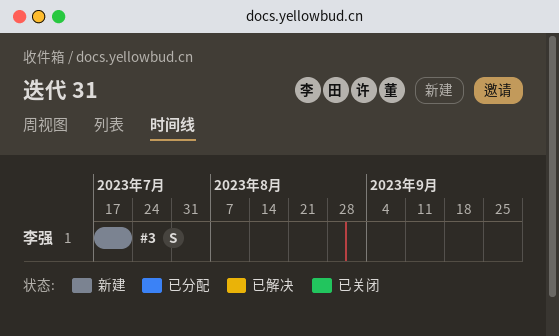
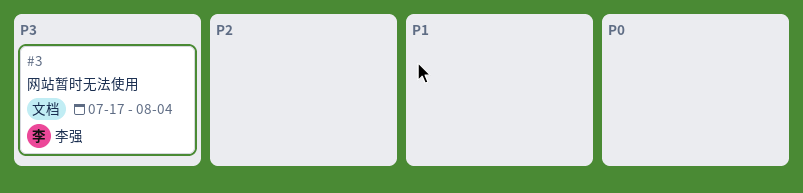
#3, due: Jul 21 -> Aug 4

